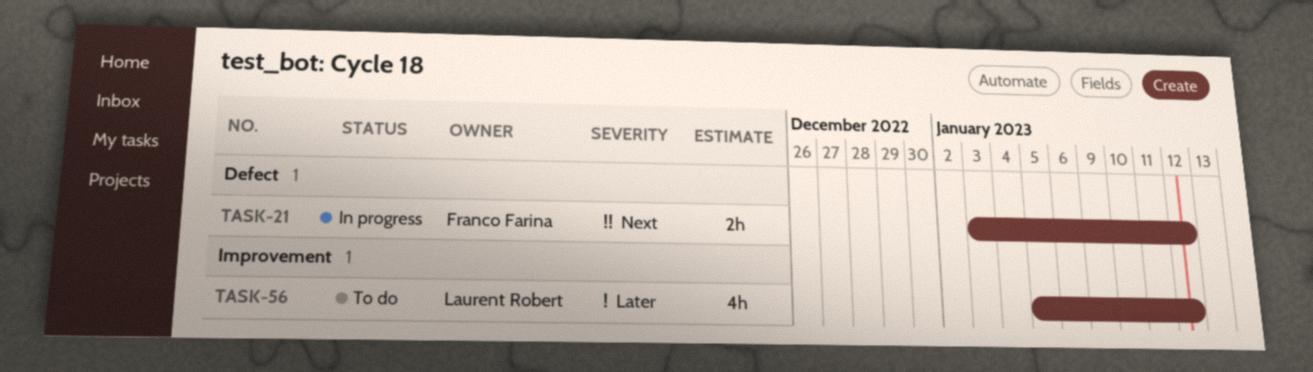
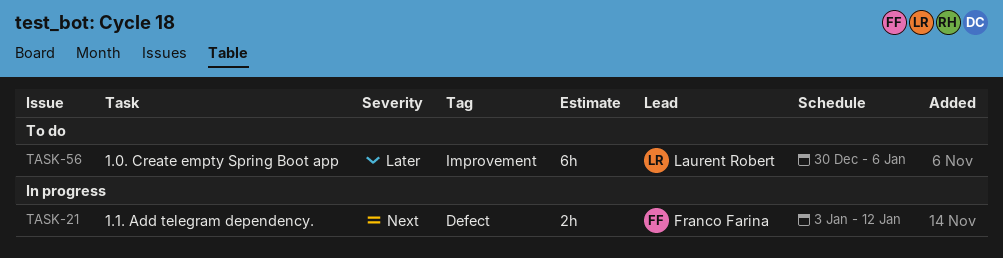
TASK-56, estimate: 4h -> 6h
TASK-56, start: Jan 5 -> Dec 30
TASK-56, due: Jan 12 -> Jan 6

